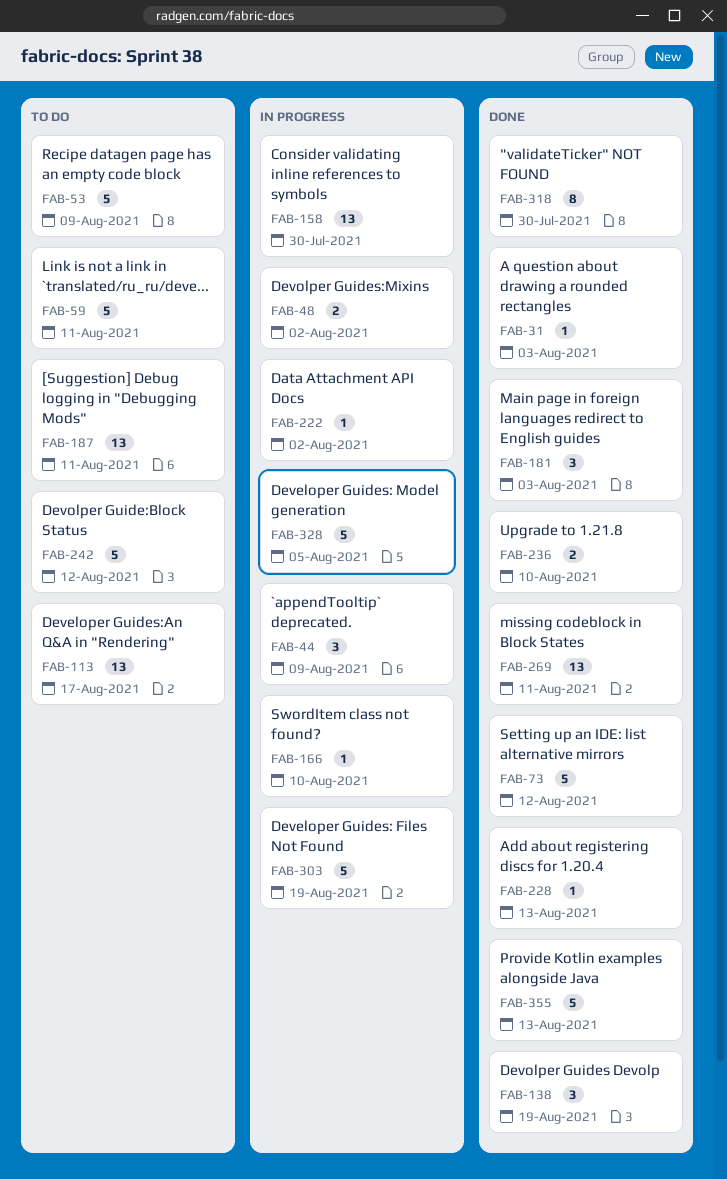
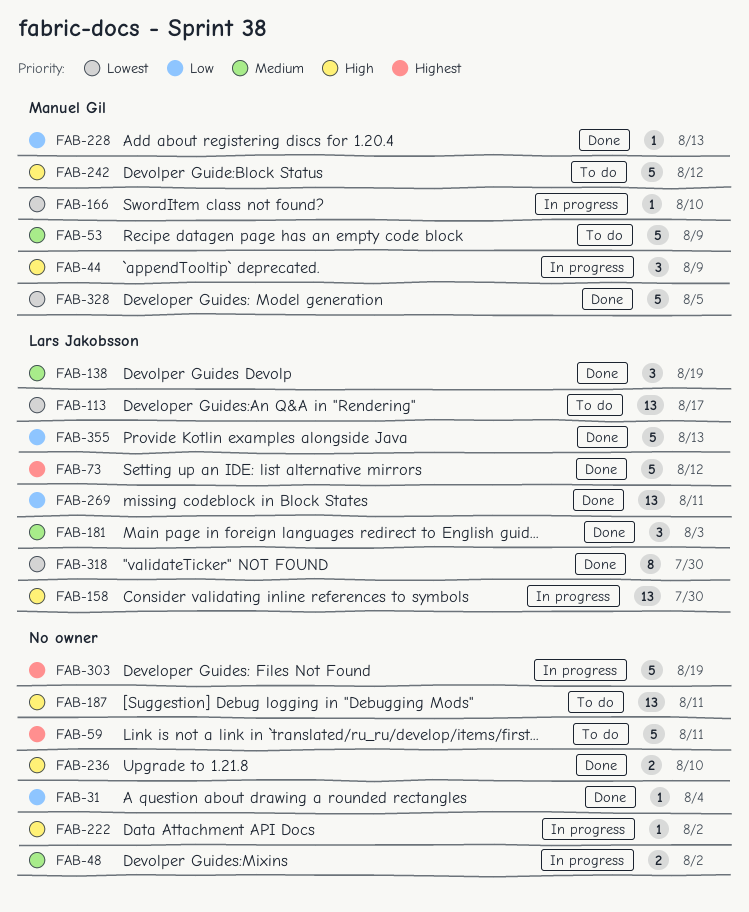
FAB-31, due: Aug 3 -> Aug 4
FAB-328, status: In progress -> Done

